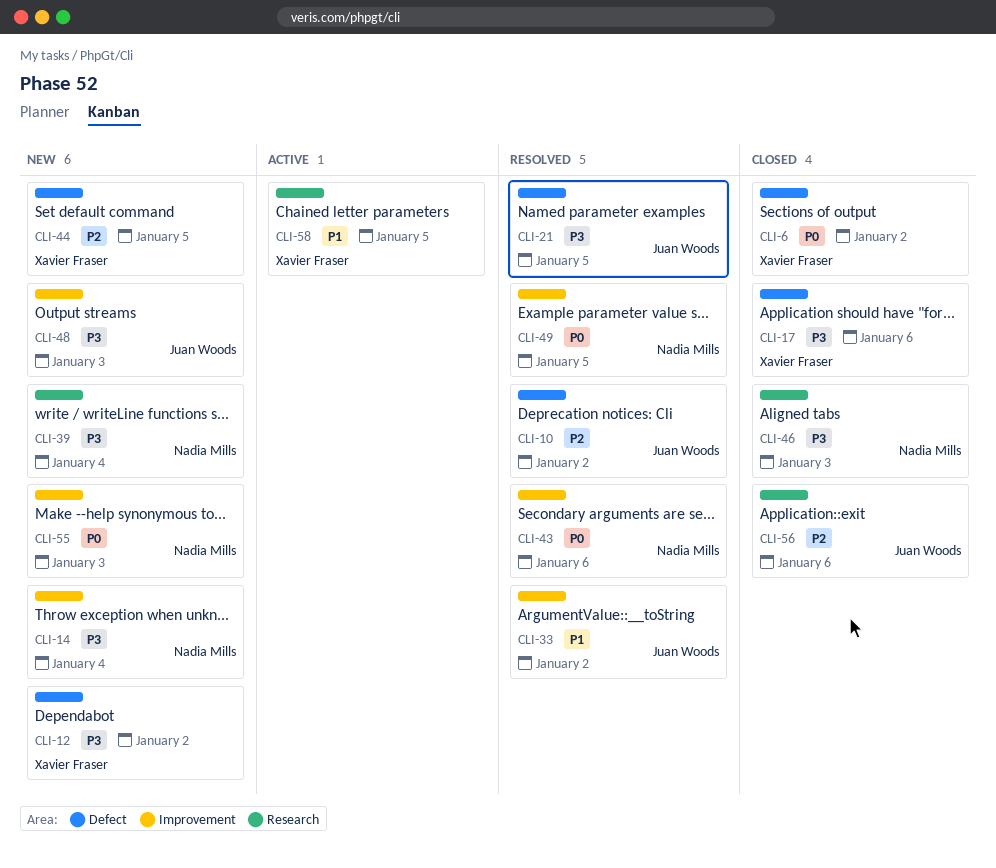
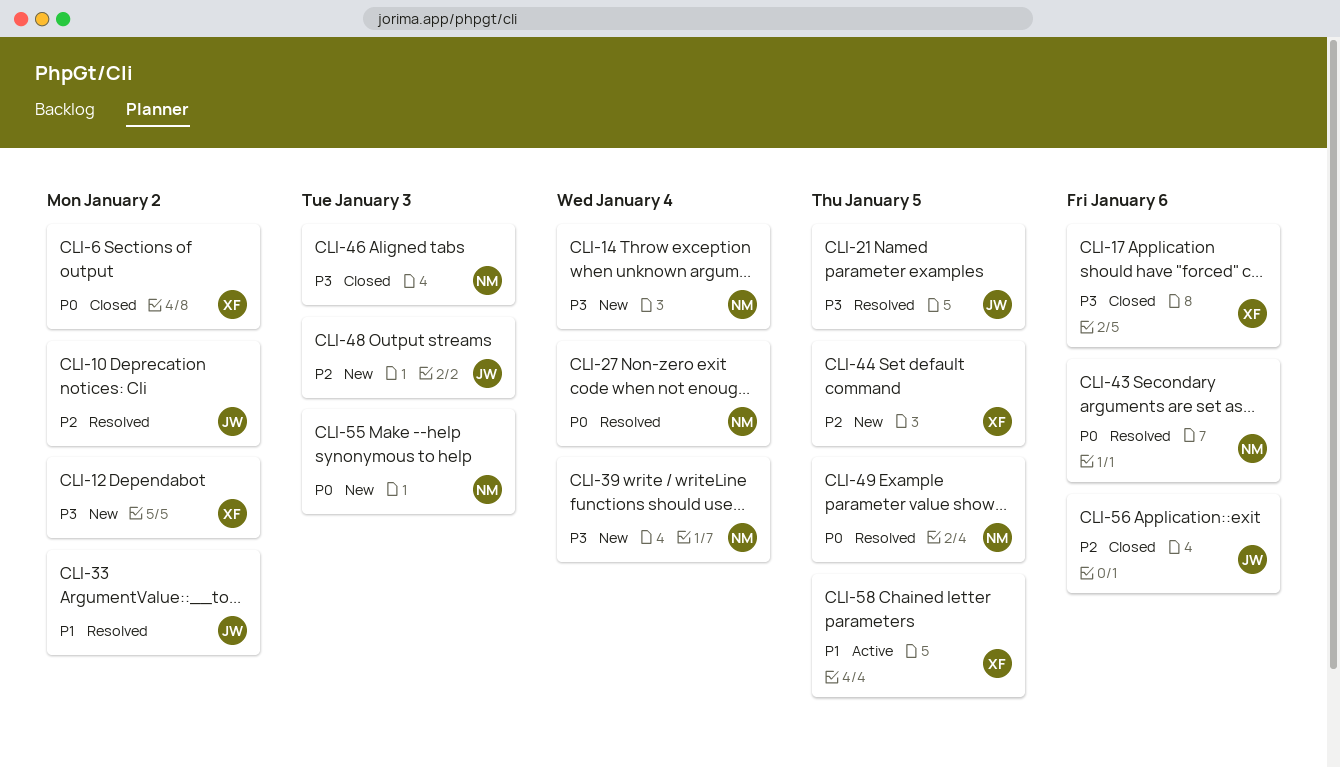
CLI-27: none -> present
CLI-48, priority: P3 -> P2

